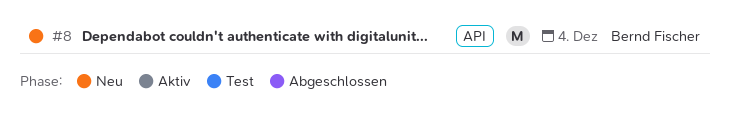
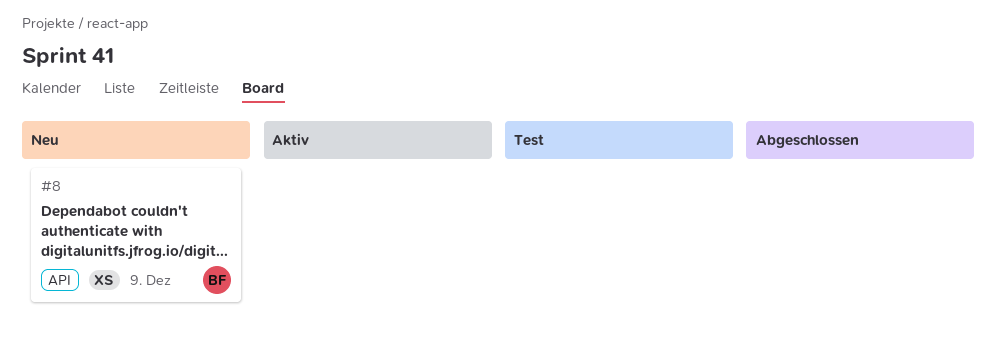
#8, estimate: M -> XS
#8, due: Dec 4 -> Dec 9

